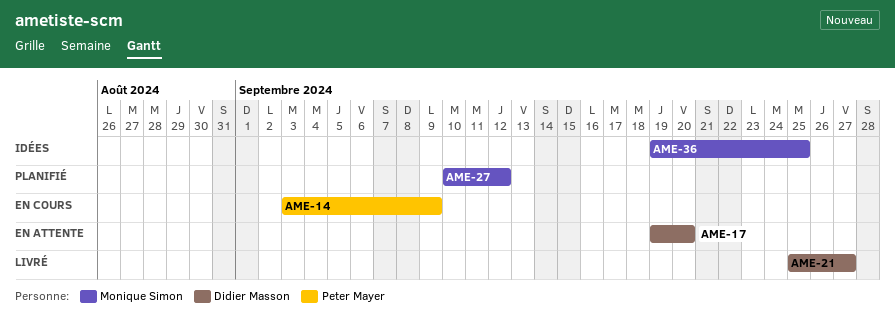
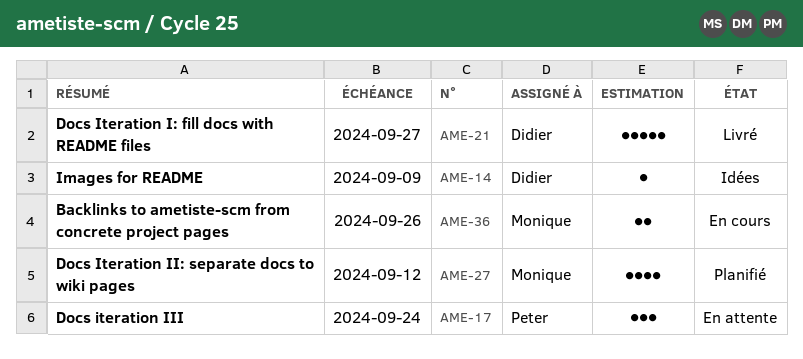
AME-14, status: En cours -> Idées
AME-14, owner: Peter Mayer -> Didier Masson
AME-17, owner: Didier Masson -> Peter Mayer
AME-17, due: Sep 20 -> Sep 24
AME-36, status: Idées -> En cours
AME-36, due: Sep 25 -> Sep 26

